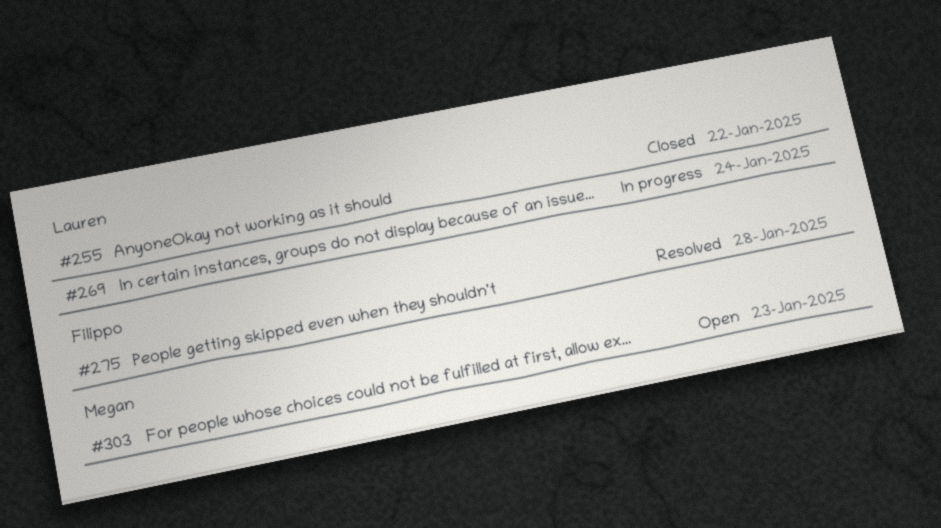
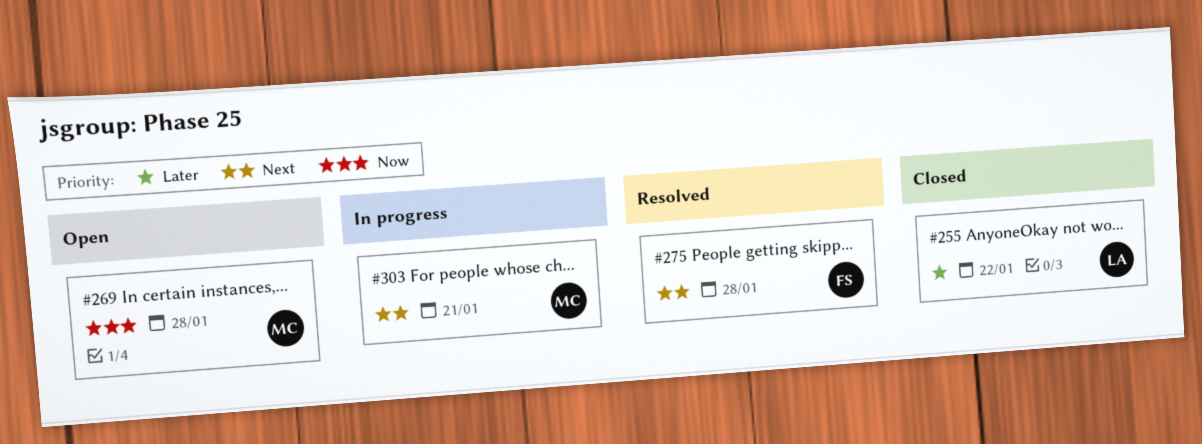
#269, status: In progress -> Open
#269, owner: Lauren -> Megan
#269, due: Jan 24 -> Jan 28
#303, status: Open -> In progress
#303, due: Jan 23 -> Jan 21

